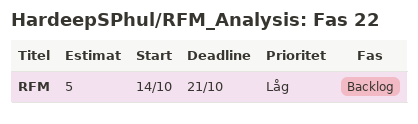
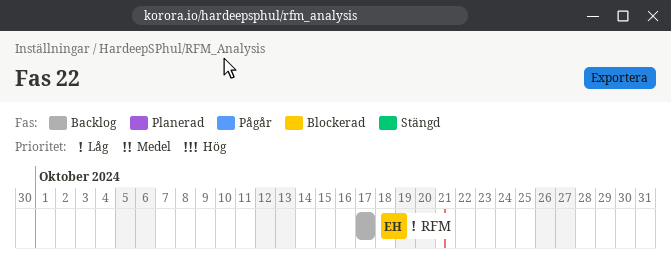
RFM, start: Oct 14 -> Oct 17
RFM, due: Oct 21 -> Oct 17

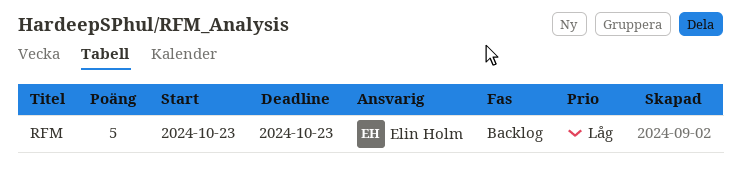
RFM, start: Oct 17 -> Oct 23
RFM, due: Oct 17 -> Oct 23

